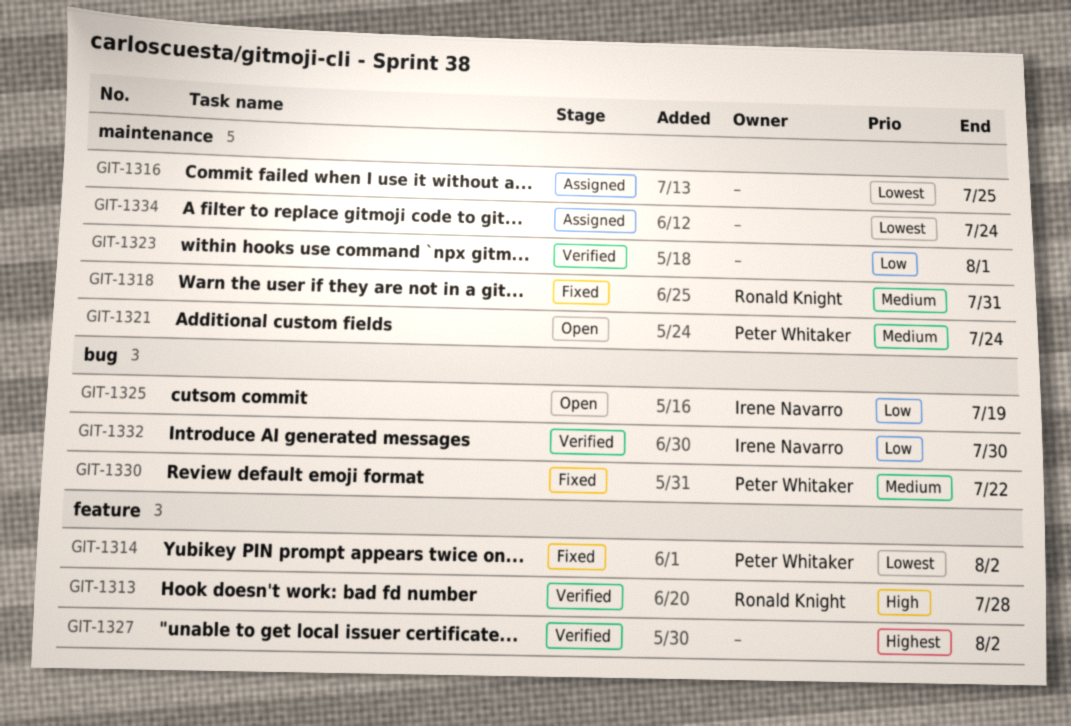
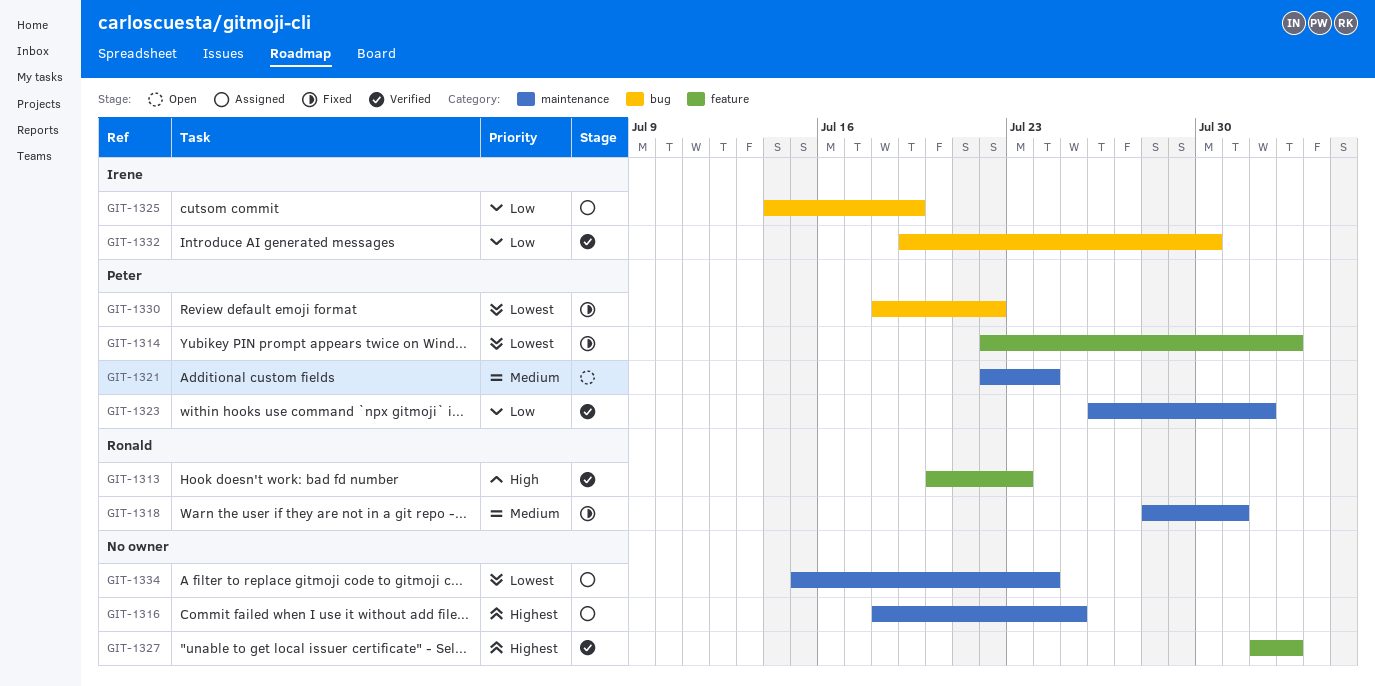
GIT-1313, due: Jul 28 -> Jul 23
GIT-1316, priority: Lowest -> Highest
GIT-1323, owner: none -> Peter Whitaker
GIT-1325, status: Open -> Assigned
GIT-1330, priority: Medium -> Lowest

